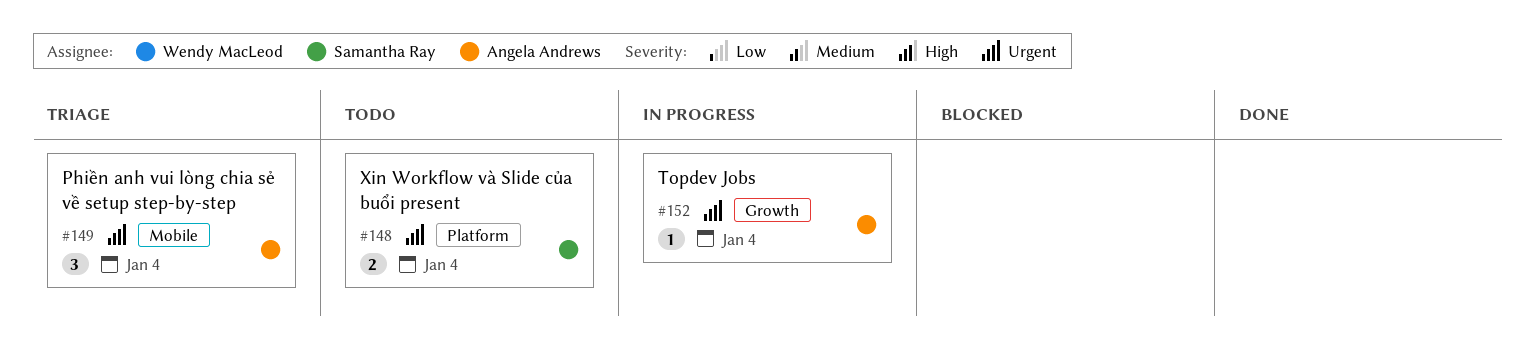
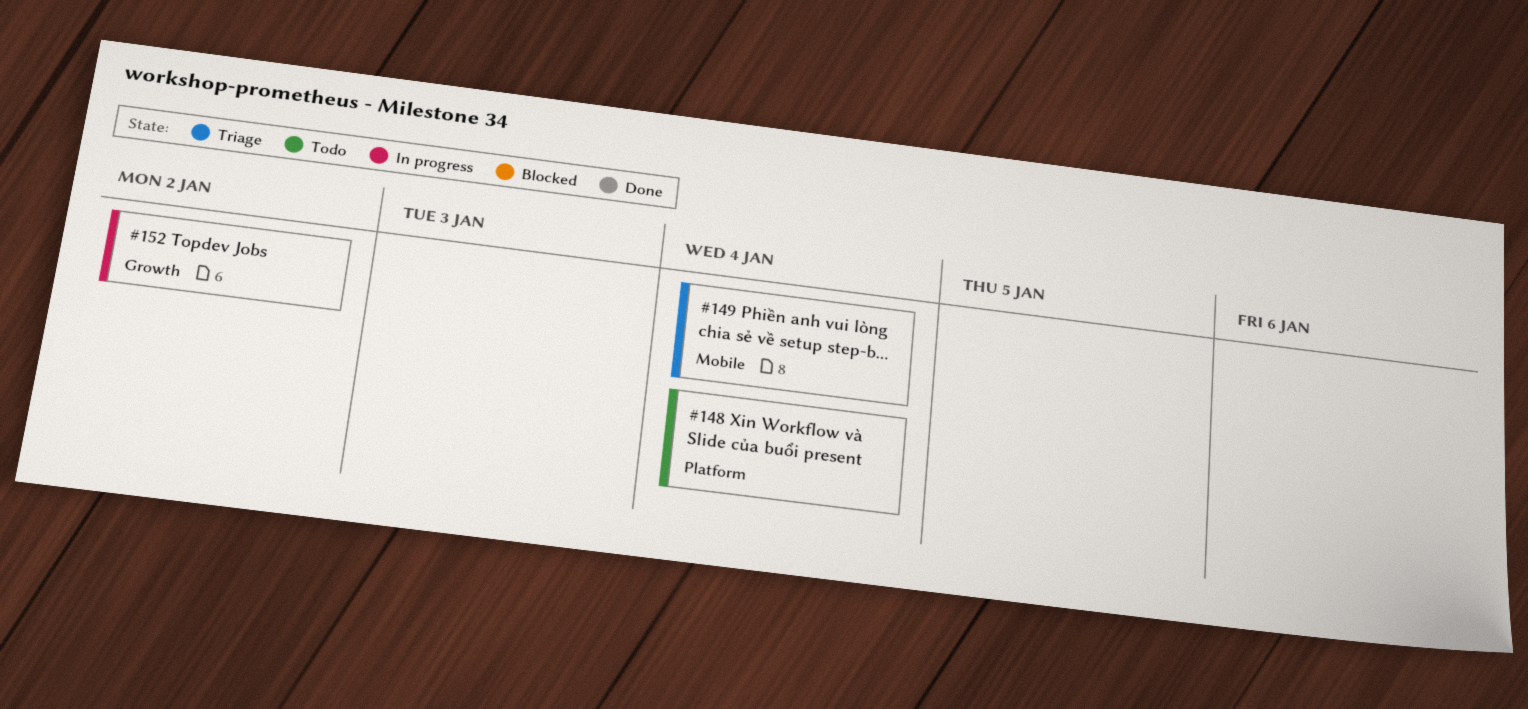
#152, due: Jan 4 -> Jan 2

